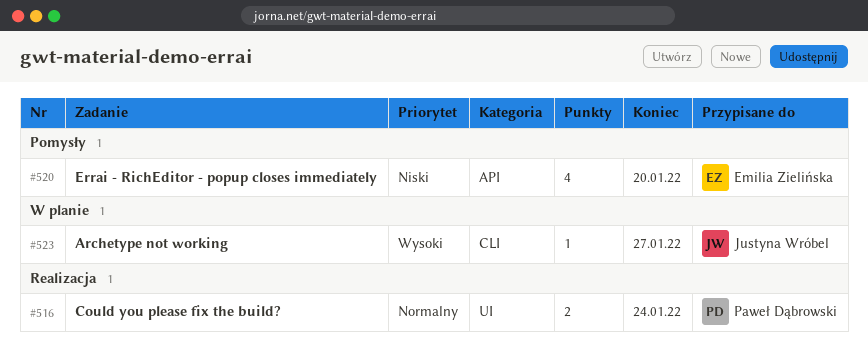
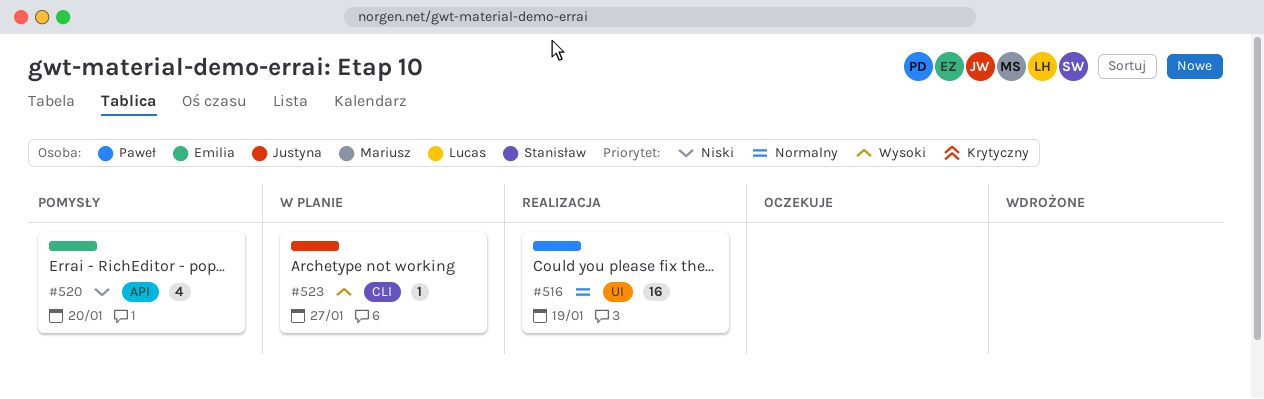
#516, estimate: 2 -> 16
#516, due: Jan 24 -> Jan 19

